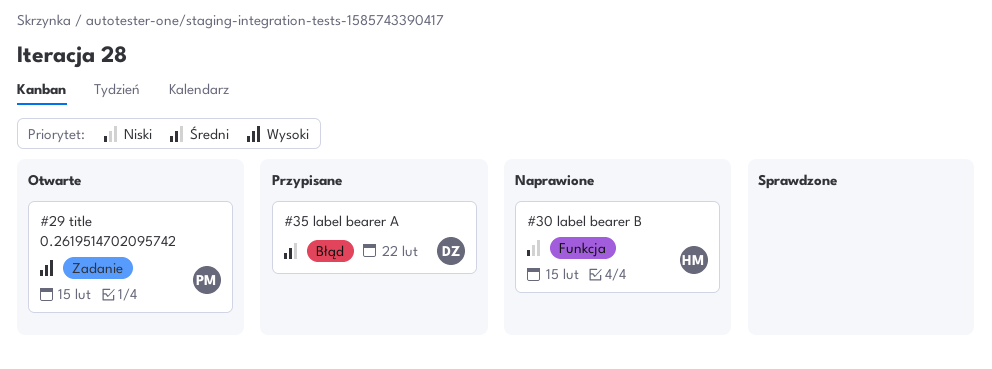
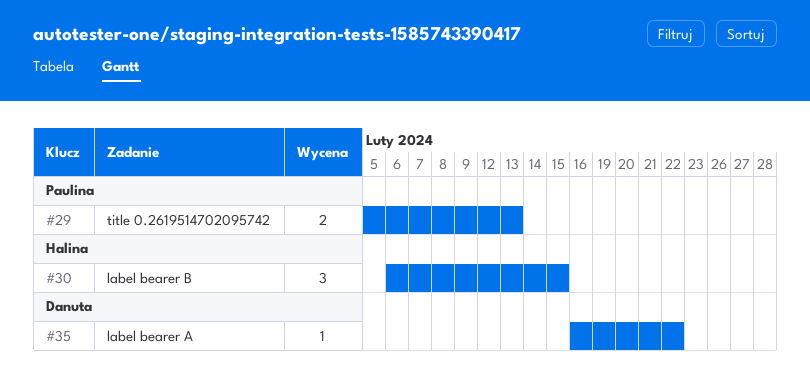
#29, due: Feb 15 -> Feb 13

